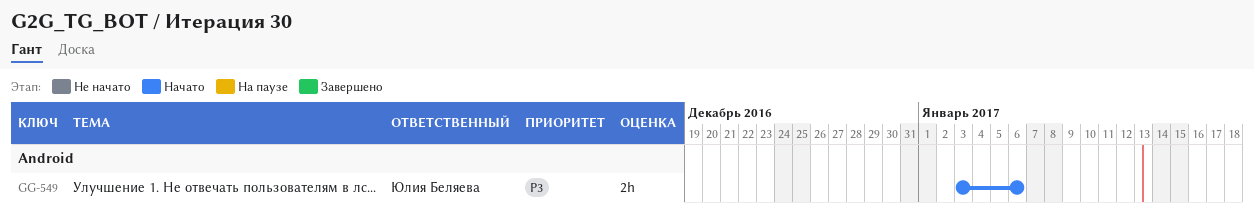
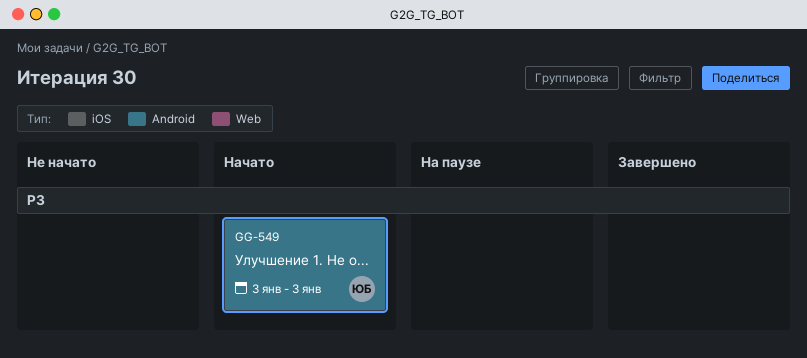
GG-549, due: Jan 6 -> Jan 3

